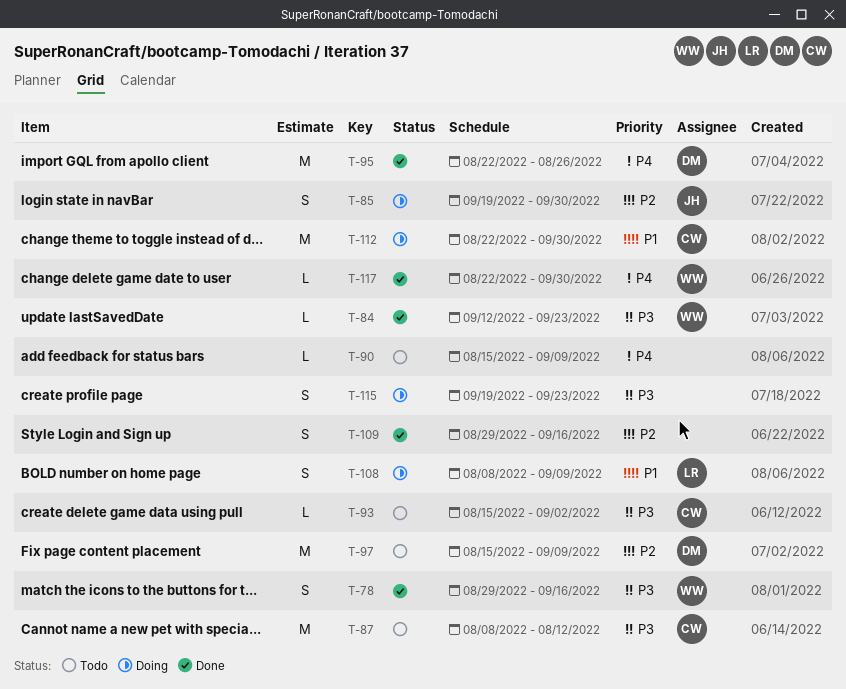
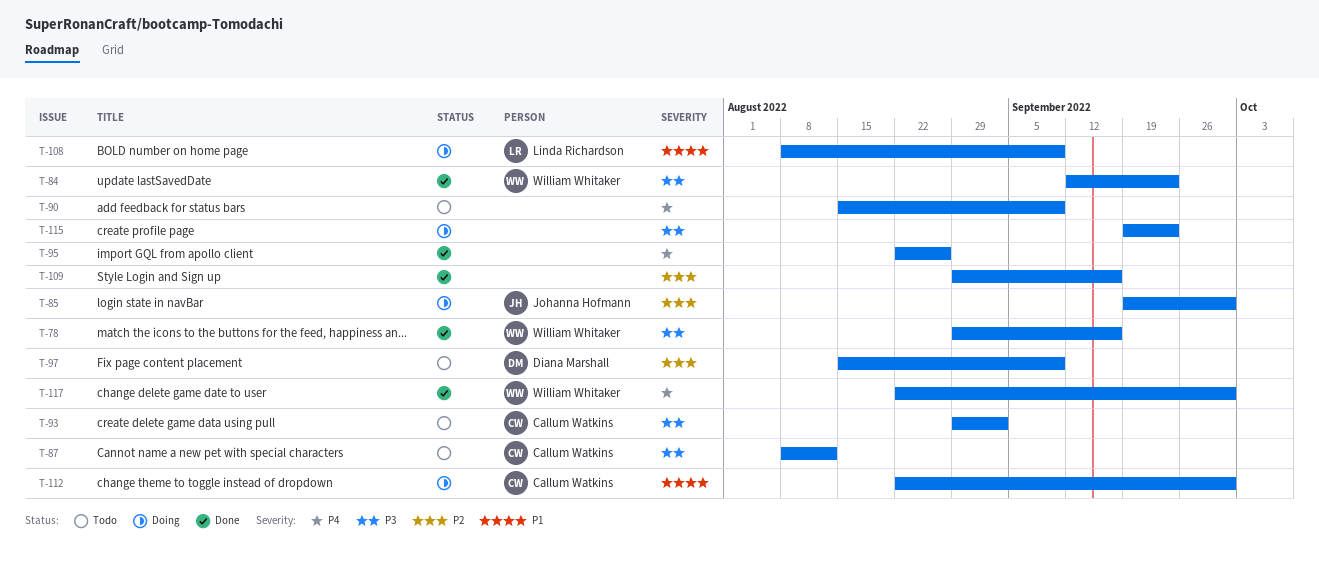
T-93, start: Aug 15 -> Aug 29
T-95, owner: Diana Marshall -> none

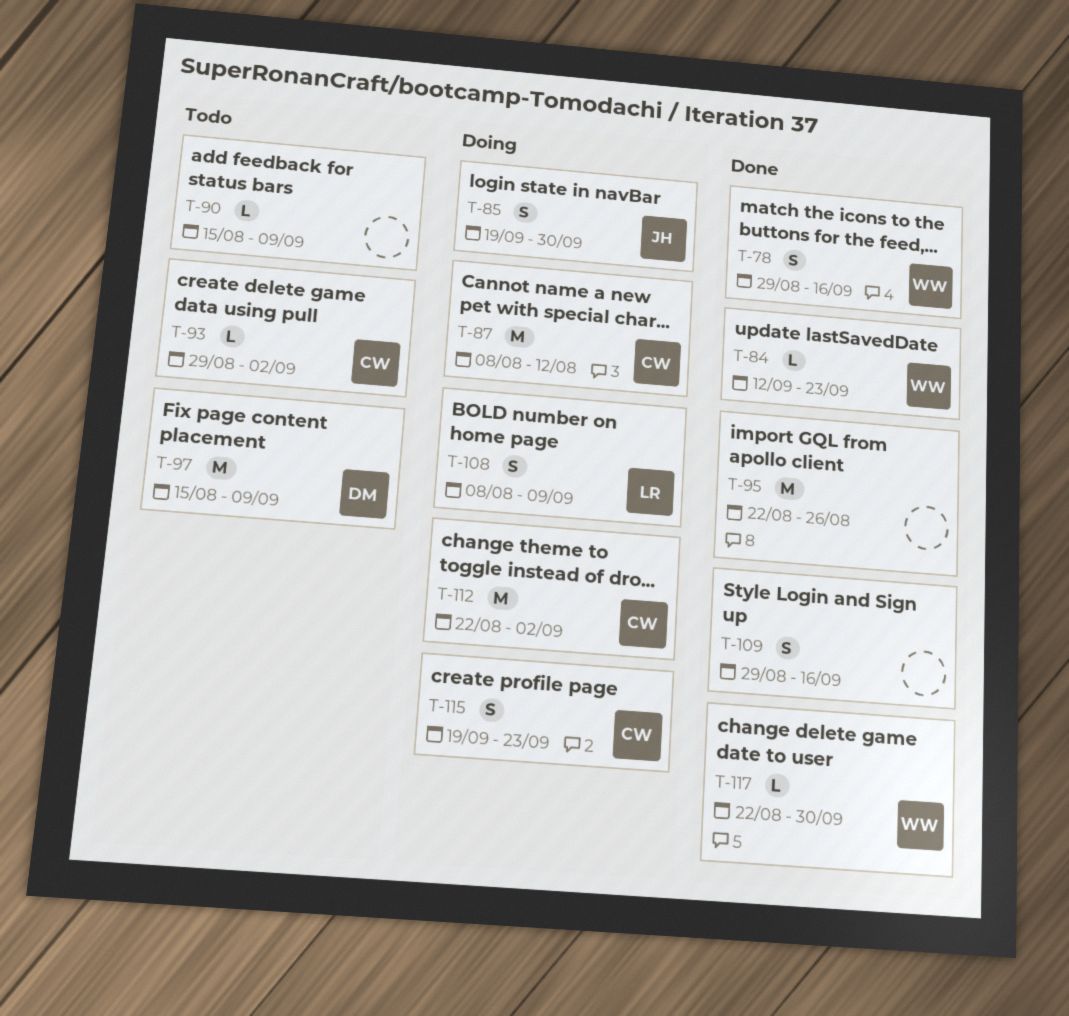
T-87, status: Todo -> Doing
T-112, due: Sep 30 -> Sep 2
T-115, owner: none -> Callum Watkins

